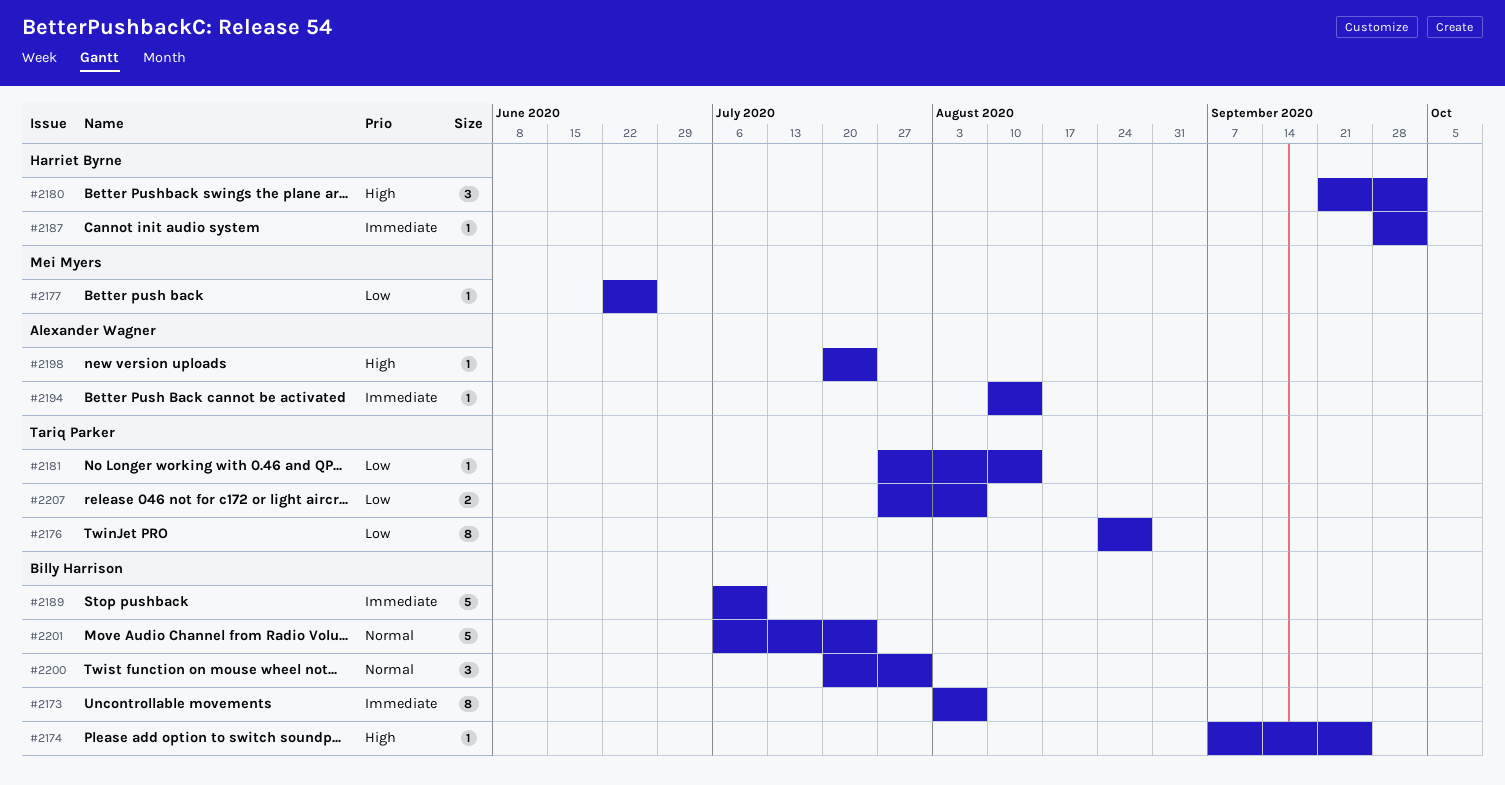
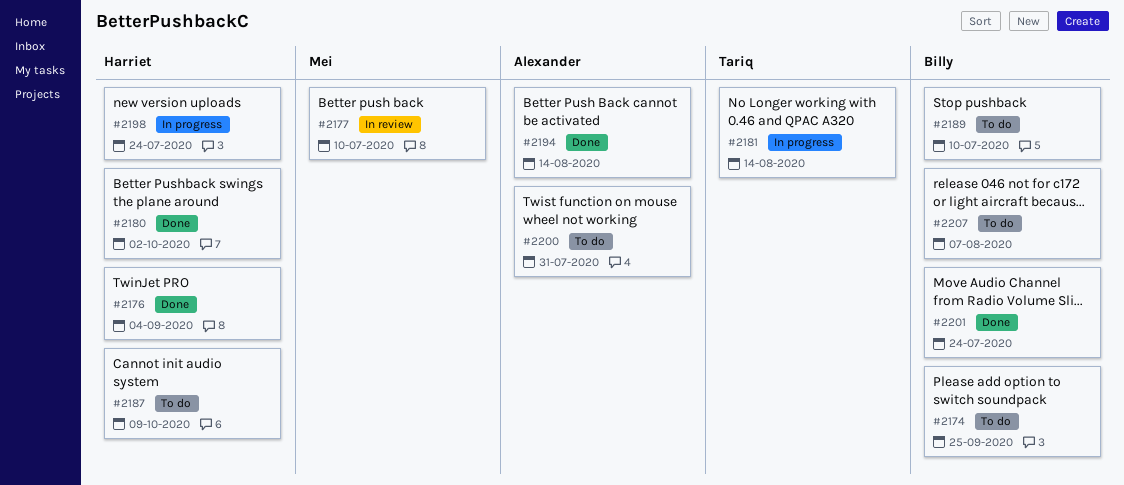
#2173: present -> none
#2176, owner: Tariq Parker -> Harriet Byrne
#2176, due: Aug 28 -> Sep 4
#2177, due: Jun 26 -> Jul 10
#2187, due: Oct 2 -> Oct 9
#2198, owner: Alexander Wagner -> Harriet Byrne
#2200, owner: Billy Harrison -> Alexander Wagner
#2207, owner: Tariq Parker -> Billy Harrison

